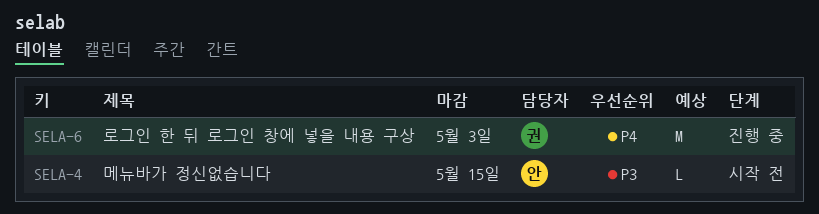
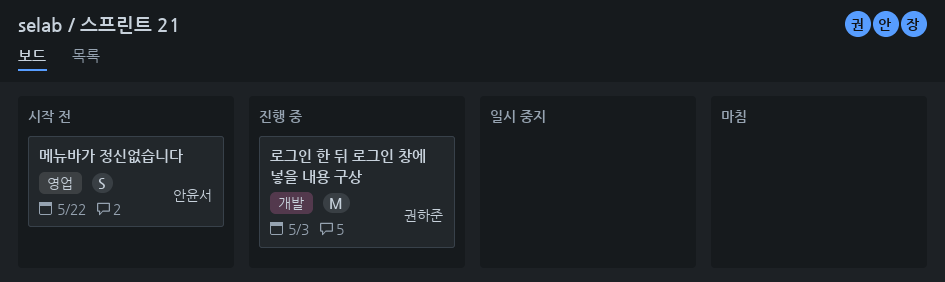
메뉴바가 정신없습니다, estimate: L -> S
메뉴바가 정신없습니다, due: May 15 -> May 22

